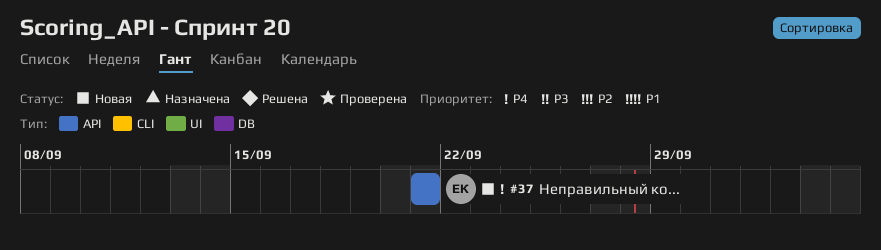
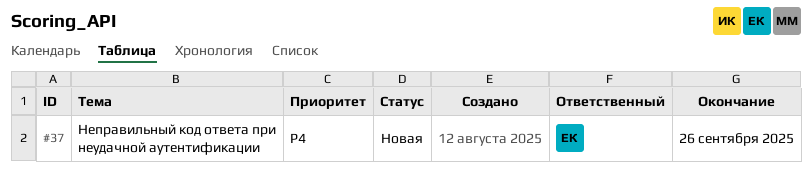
#37, due: Sep 21 -> Sep 26

